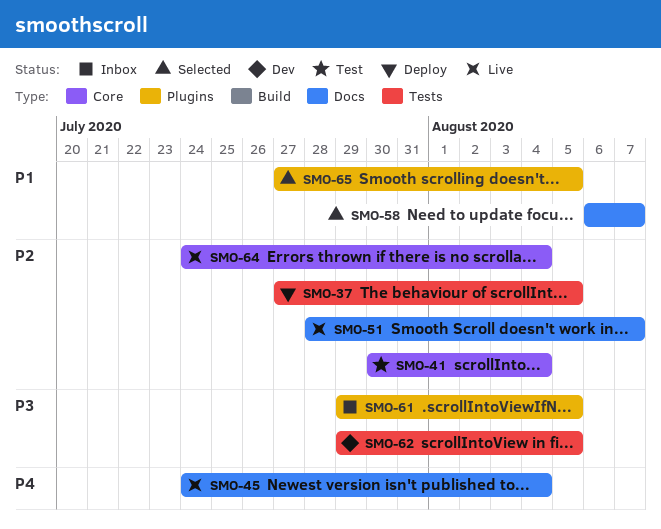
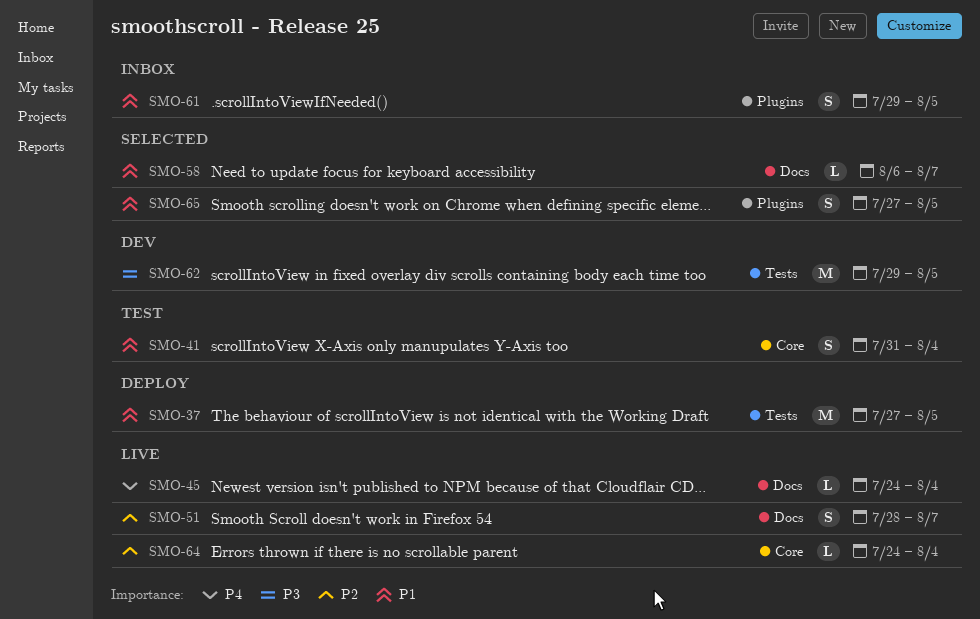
SMO-37, priority: P2 -> P1
SMO-41, priority: P2 -> P1
SMO-41, start: Jul 30 -> Jul 31
SMO-61, priority: P3 -> P1

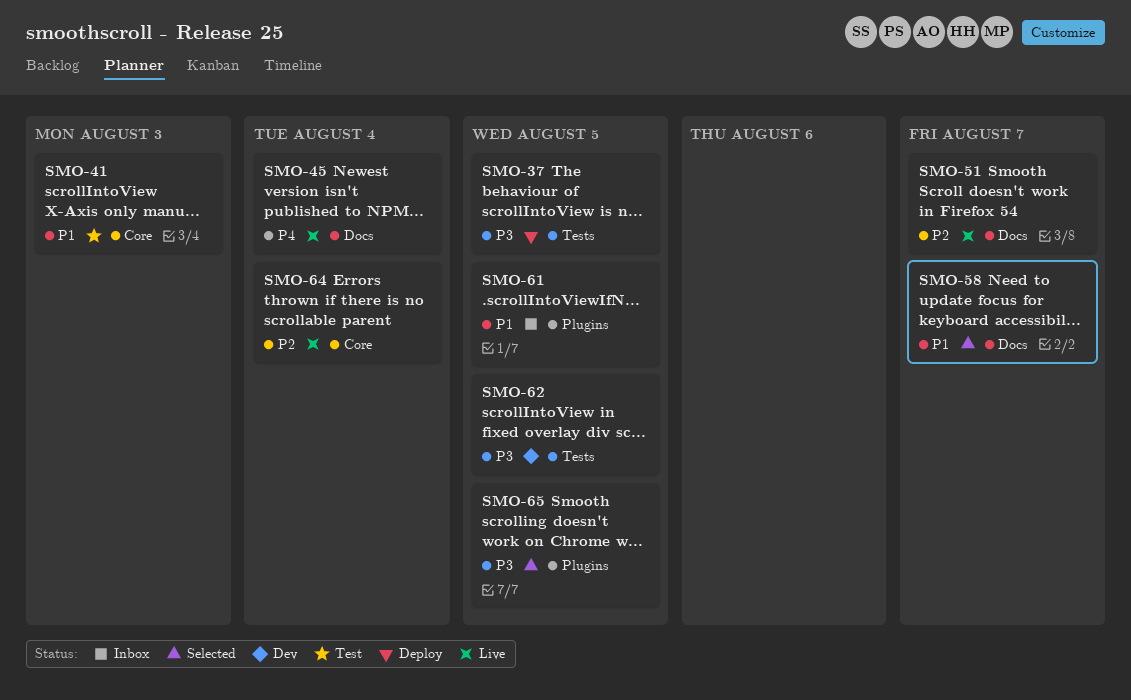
SMO-37, priority: P1 -> P3
SMO-41, due: Aug 4 -> Aug 3
SMO-65, priority: P1 -> P3

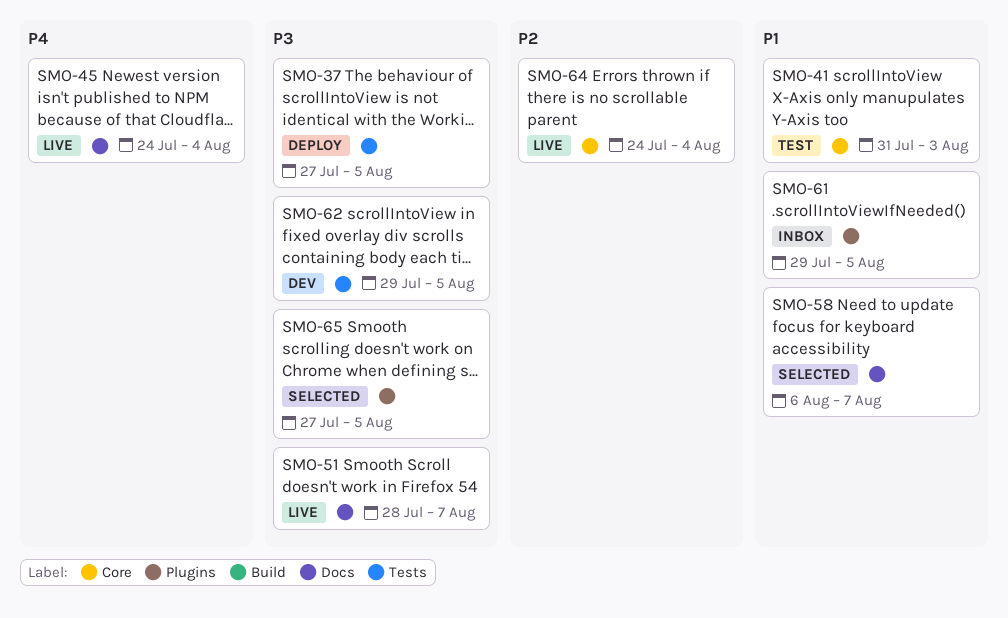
SMO-51, priority: P2 -> P3

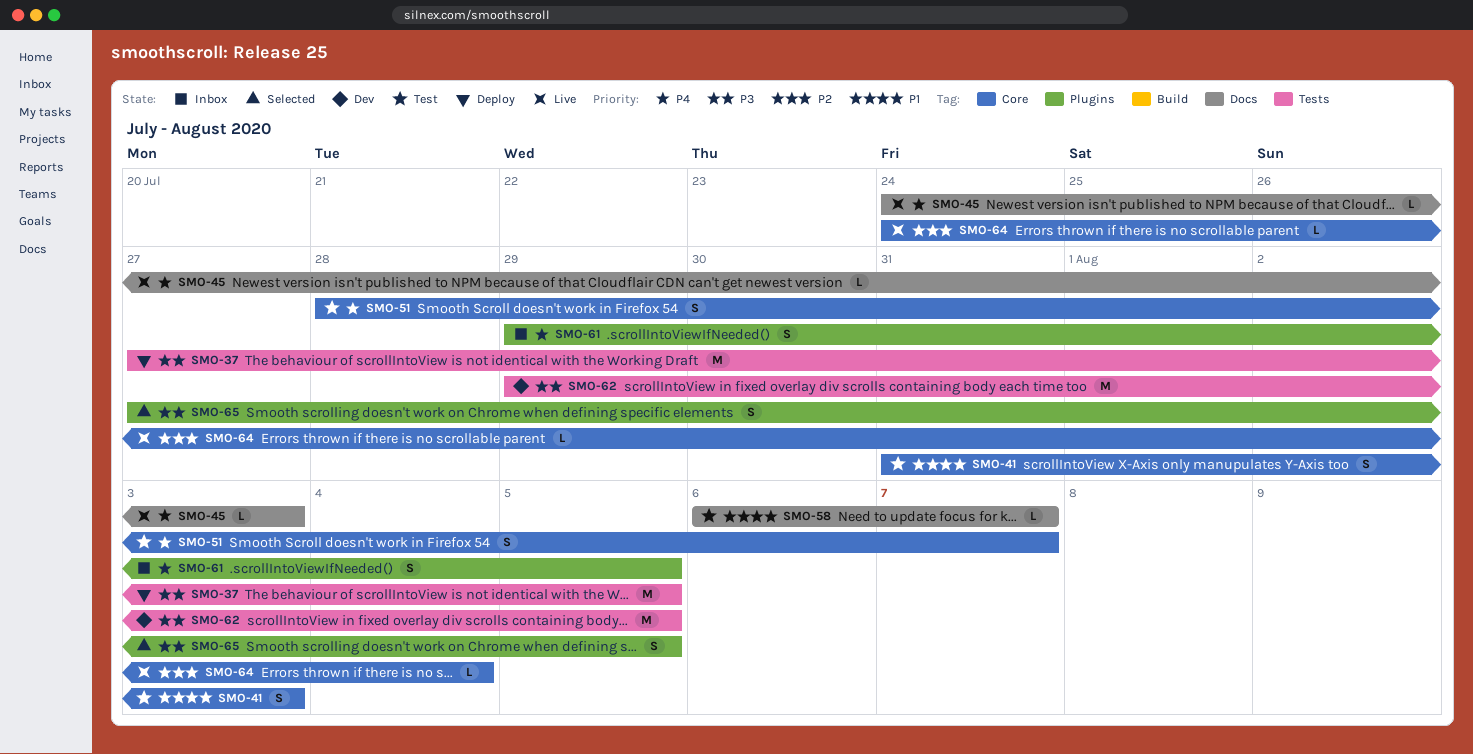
SMO-45, due: Aug 4 -> Aug 3
SMO-51, status: Live -> Test
SMO-51, priority: P3 -> P4
SMO-51, label: Docs -> Core
SMO-58, status: Selected -> Test
SMO-61, priority: P1 -> P4

